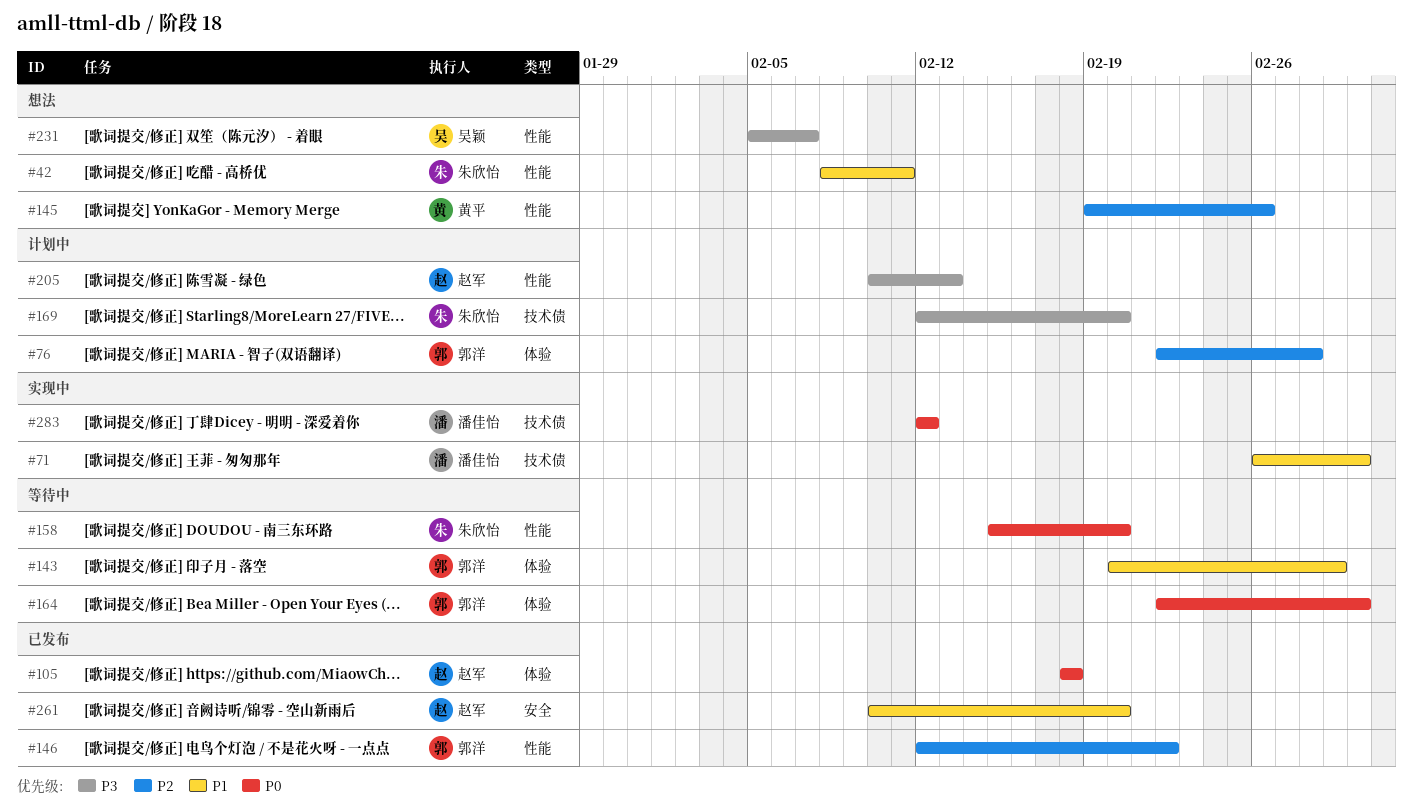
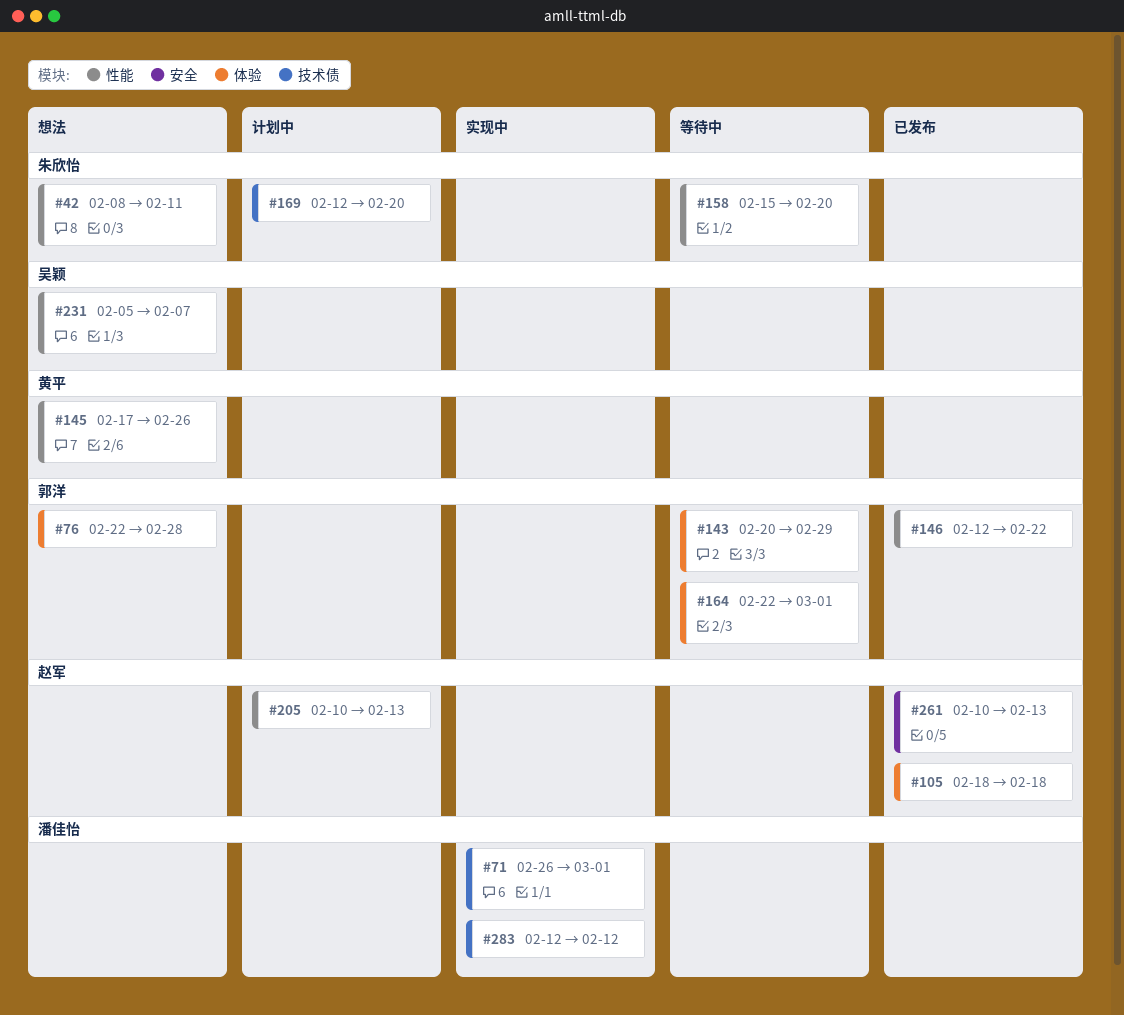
#76, status: 计划中 -> 想法
#145, start: Feb 19 -> Feb 17
#261, due: Feb 20 -> Feb 13

